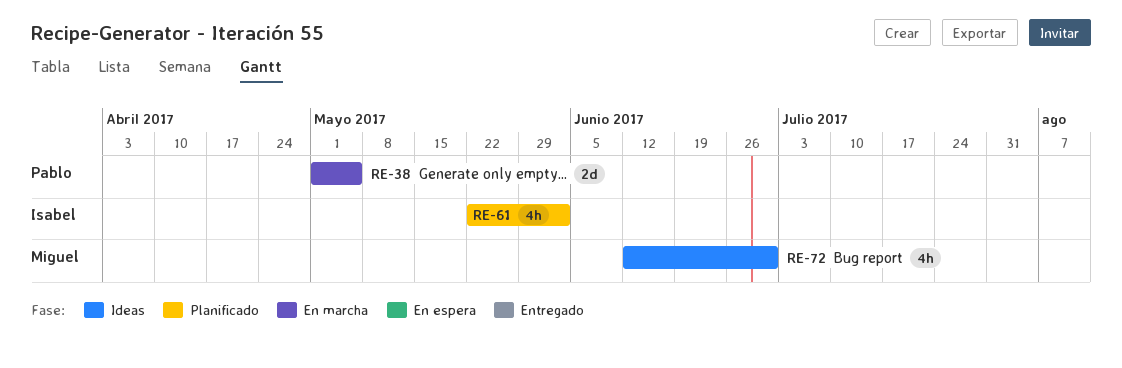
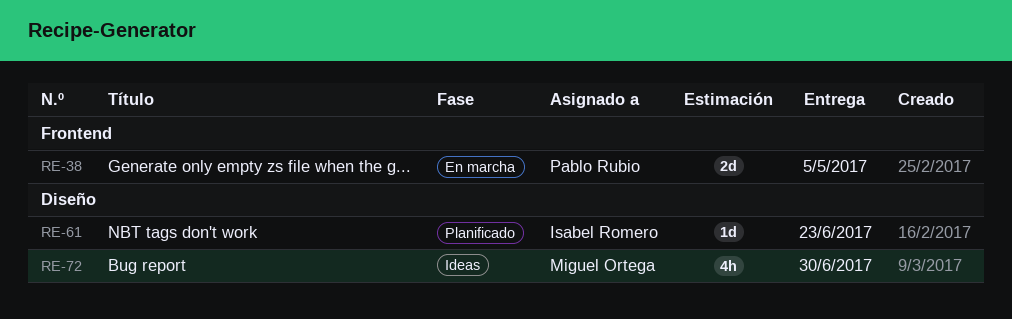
RE-61, estimate: 4h -> 1d
RE-61, due: Jun 2 -> Jun 23

